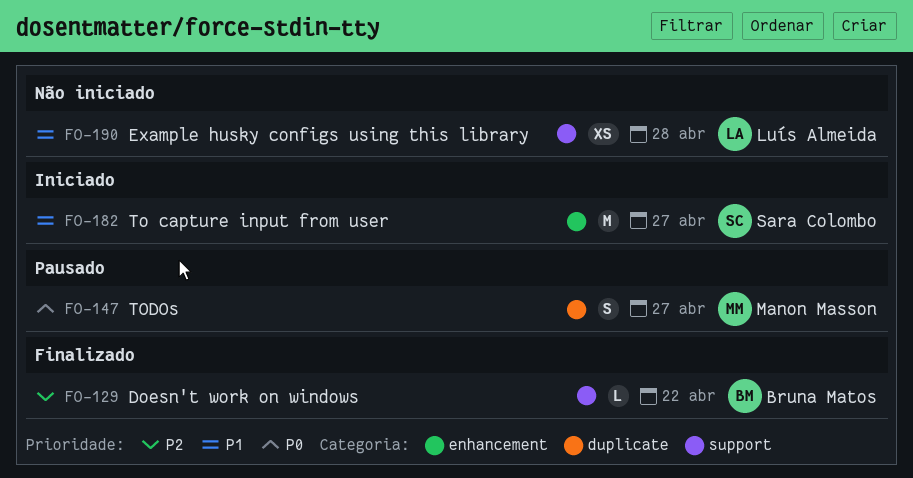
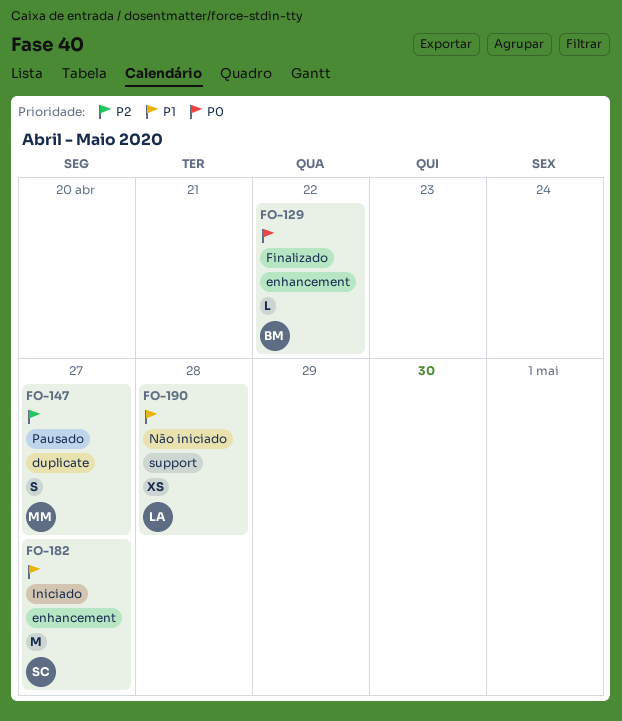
FO-129, priority: P2 -> P0
FO-129, label: support -> enhancement
FO-147, priority: P0 -> P2

